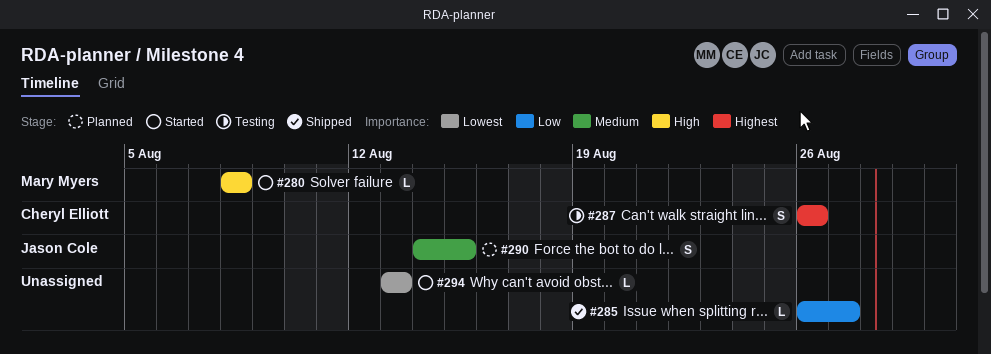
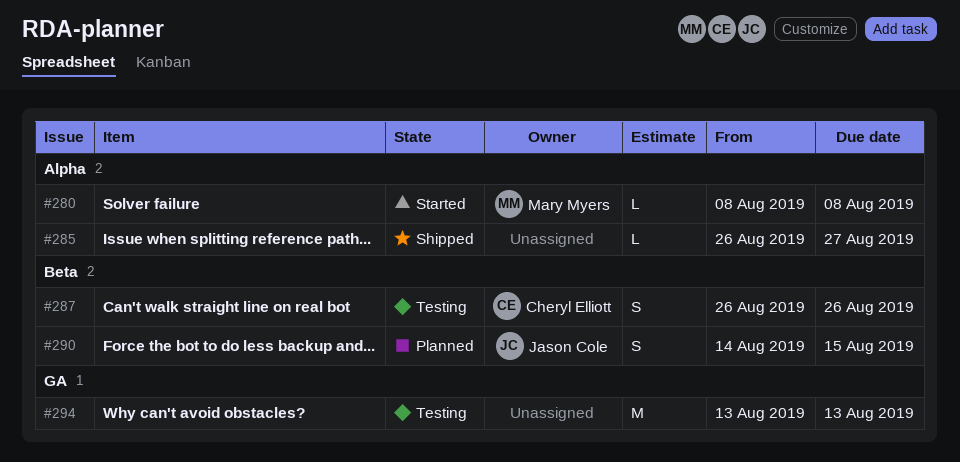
#294, status: Started -> Testing
#294, estimate: L -> M

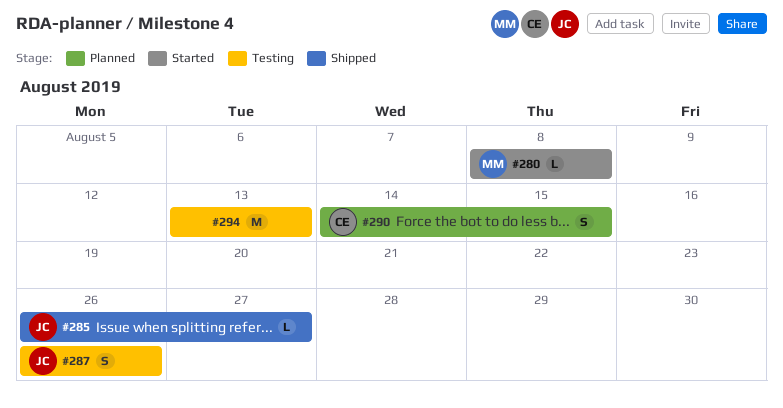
#285, owner: none -> Jason Cole
#287, owner: Cheryl Elliott -> Jason Cole
#290, owner: Jason Cole -> Cheryl Elliott

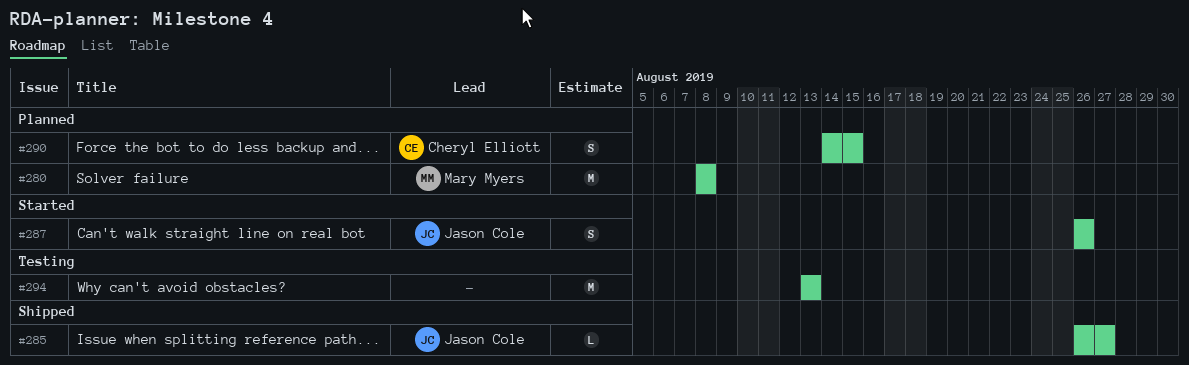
#280, status: Started -> Planned
#280, estimate: L -> M
#287, status: Testing -> Started

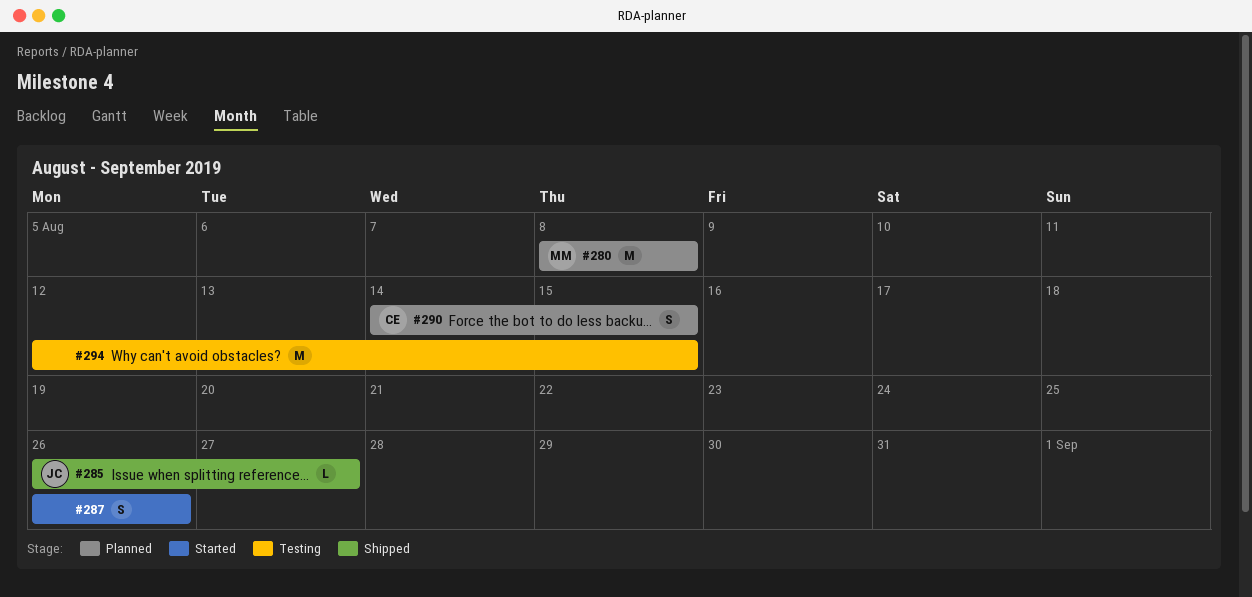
#287, owner: Jason Cole -> none
#294, start: Aug 13 -> Aug 12
#294, due: Aug 13 -> Aug 15

